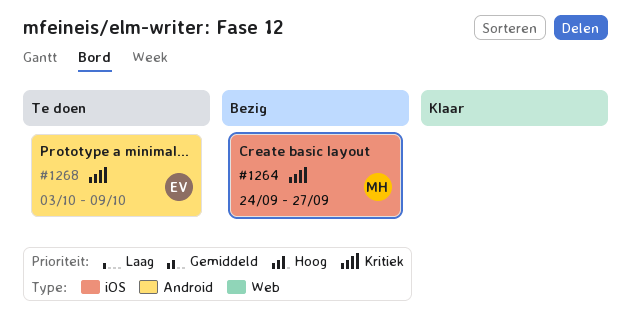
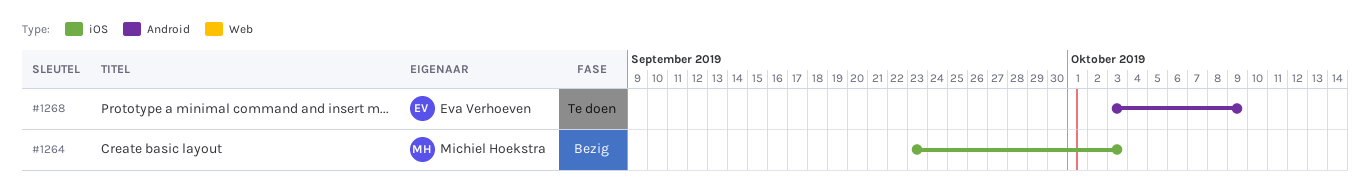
#1264, start: Sep 24 -> Sep 23
#1264, due: Sep 27 -> Oct 3

